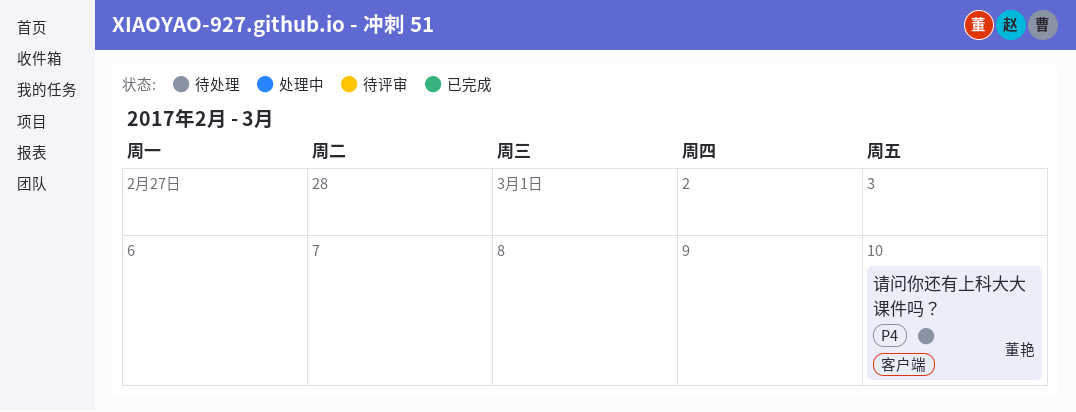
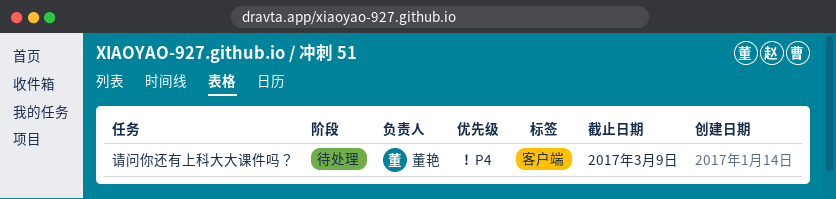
请问你还有上科大大课件吗？, due: Mar 10 -> Mar 9

